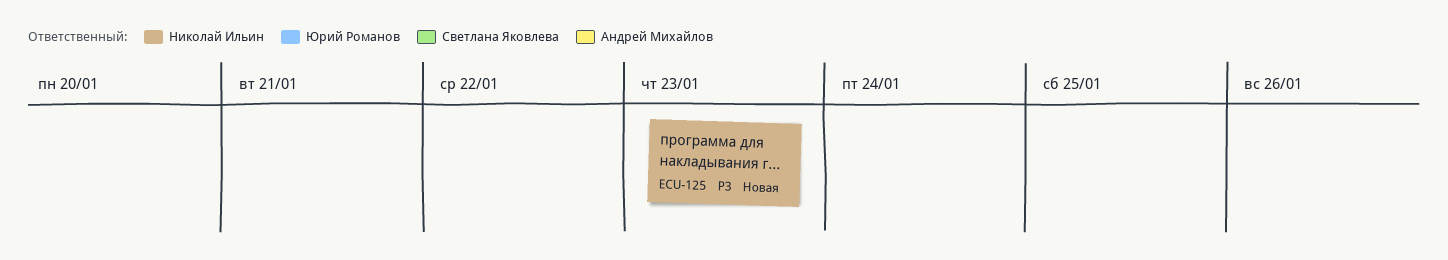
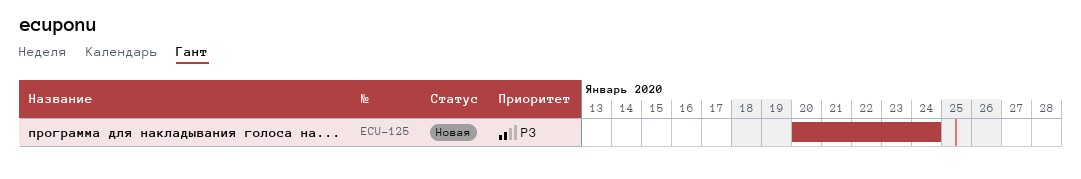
ECU-125, due: Jan 23 -> Jan 24

